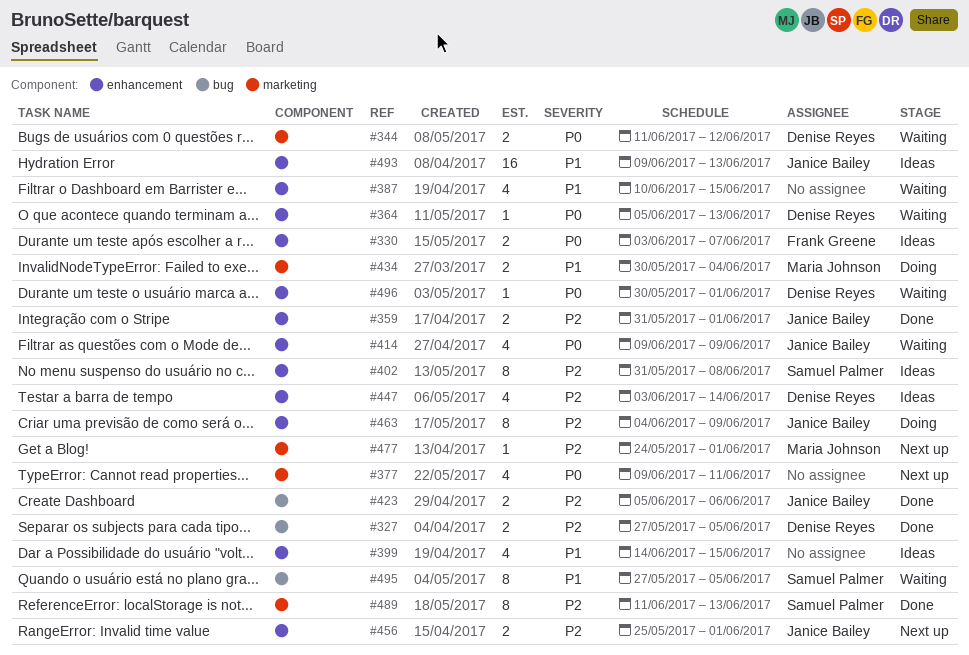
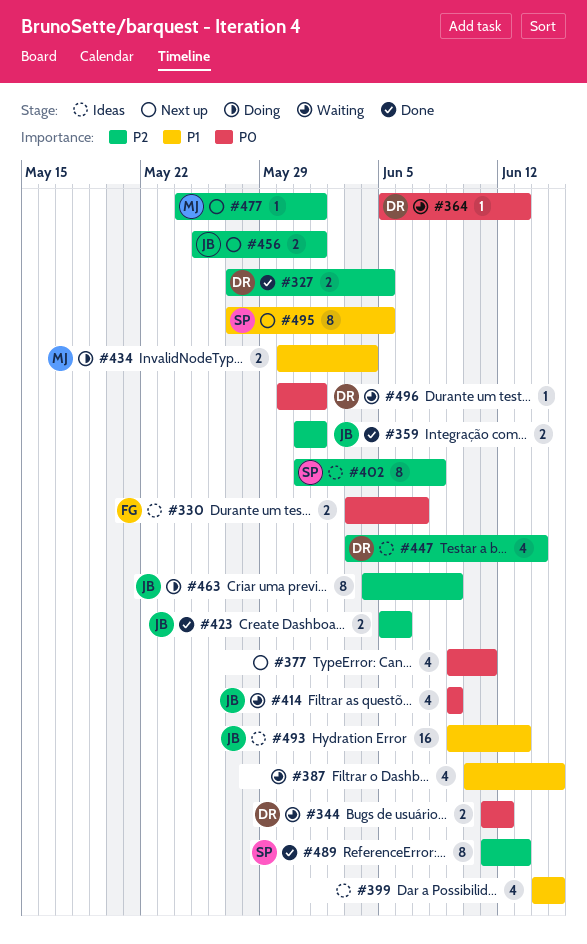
#495, status: Waiting -> Next up

